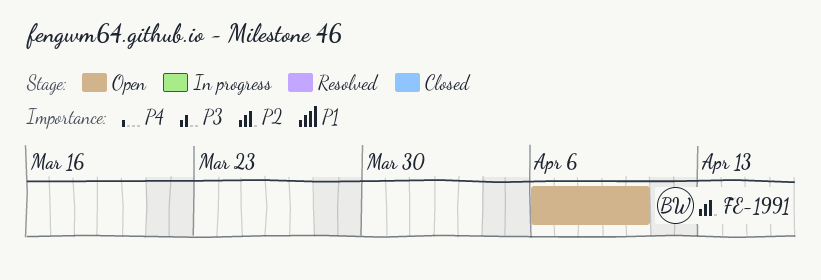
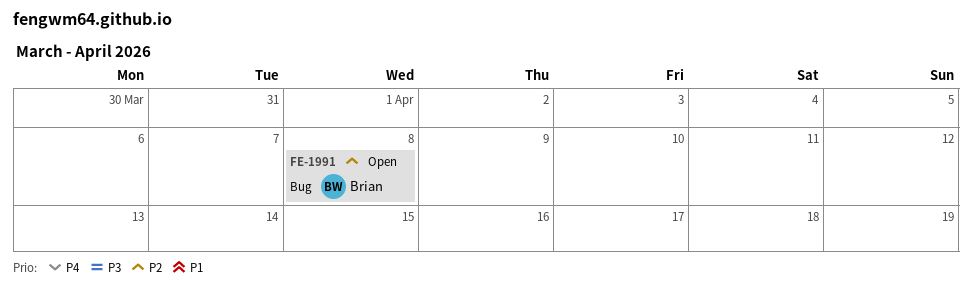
FE-1991, due: Apr 10 -> Apr 8

